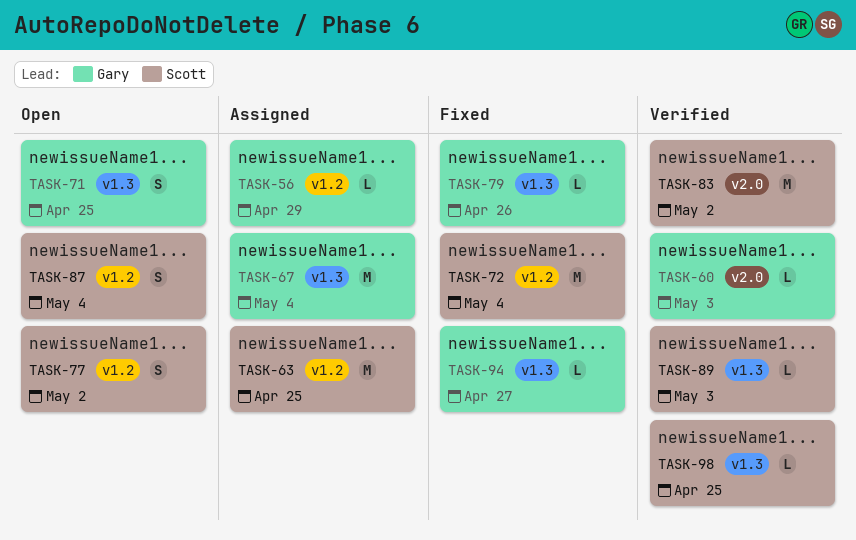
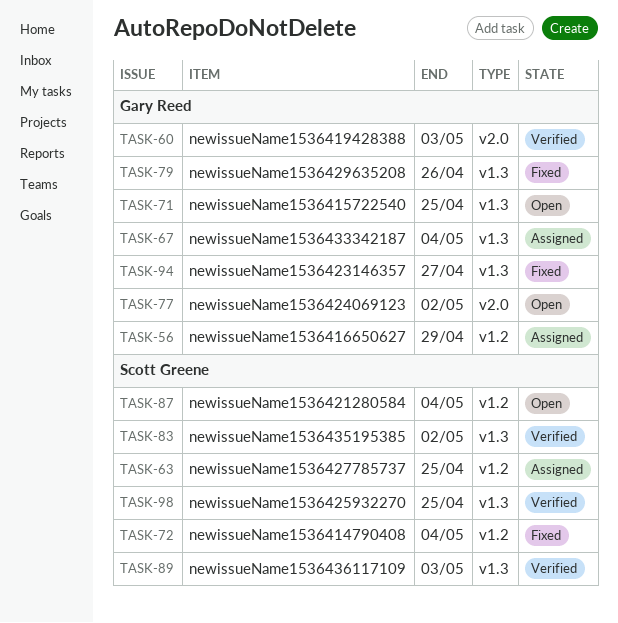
TASK-77, owner: Scott Greene -> Gary Reed
TASK-77, label: v1.2 -> v2.0
TASK-83, label: v2.0 -> v1.3

